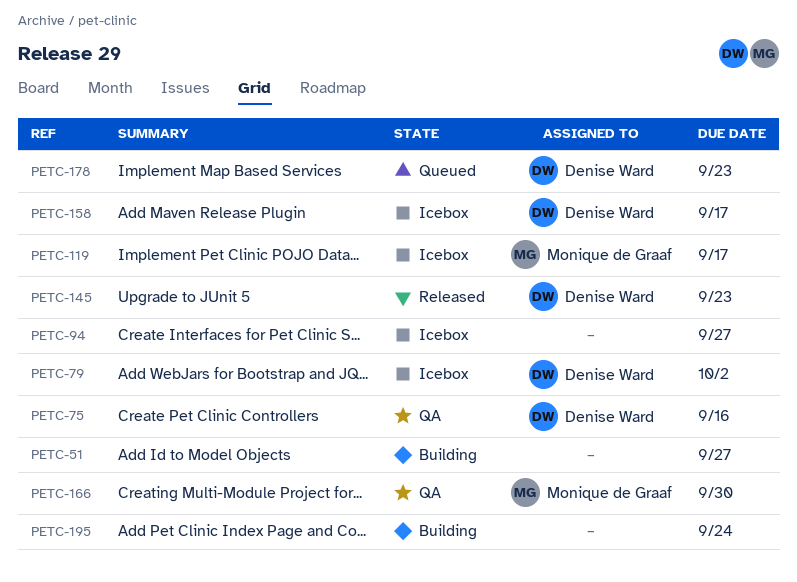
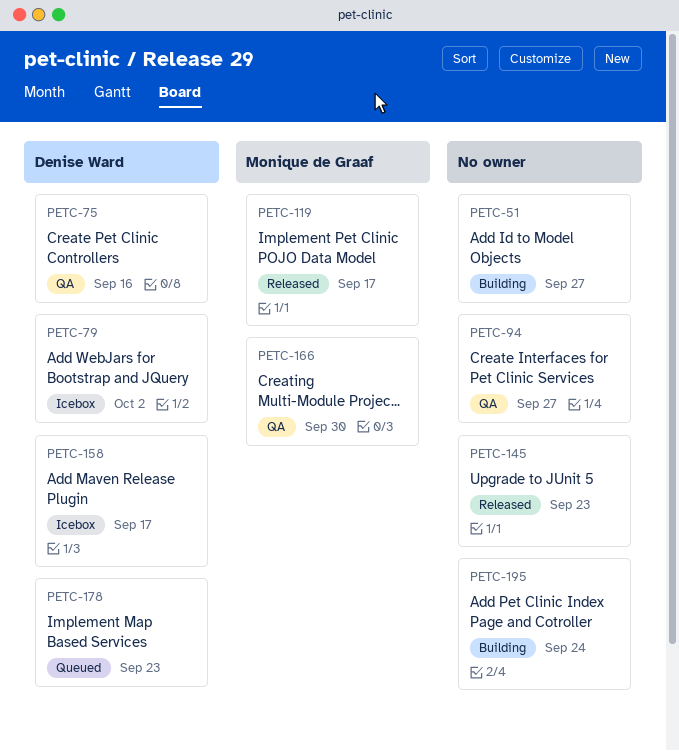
PETC-94, status: Icebox -> QA
PETC-119, status: Icebox -> Released
PETC-145, owner: Denise Ward -> none

